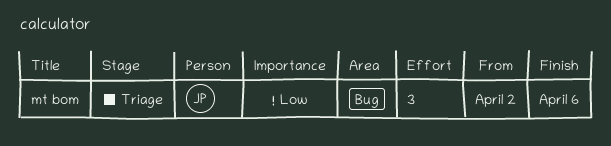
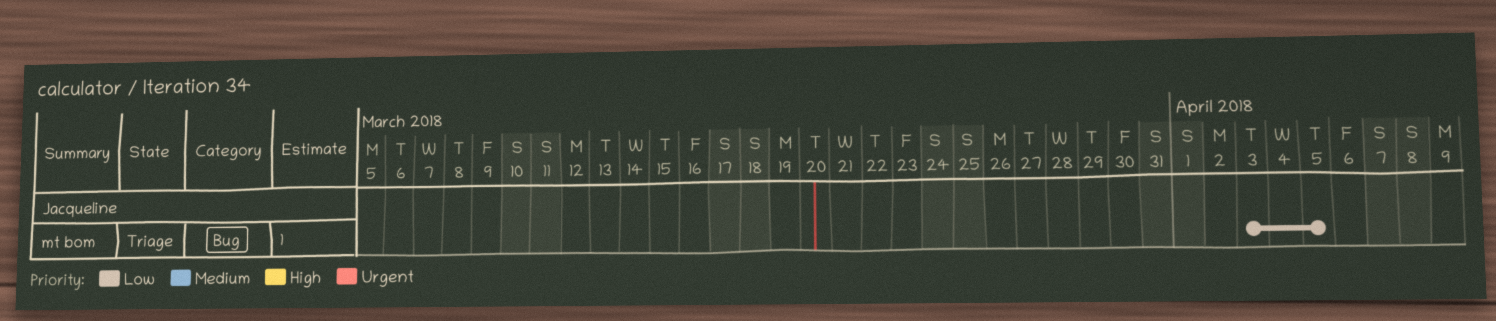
mt bom, estimate: 3 -> 1
mt bom, start: Apr 2 -> Apr 3
mt bom, due: Apr 6 -> Apr 5

